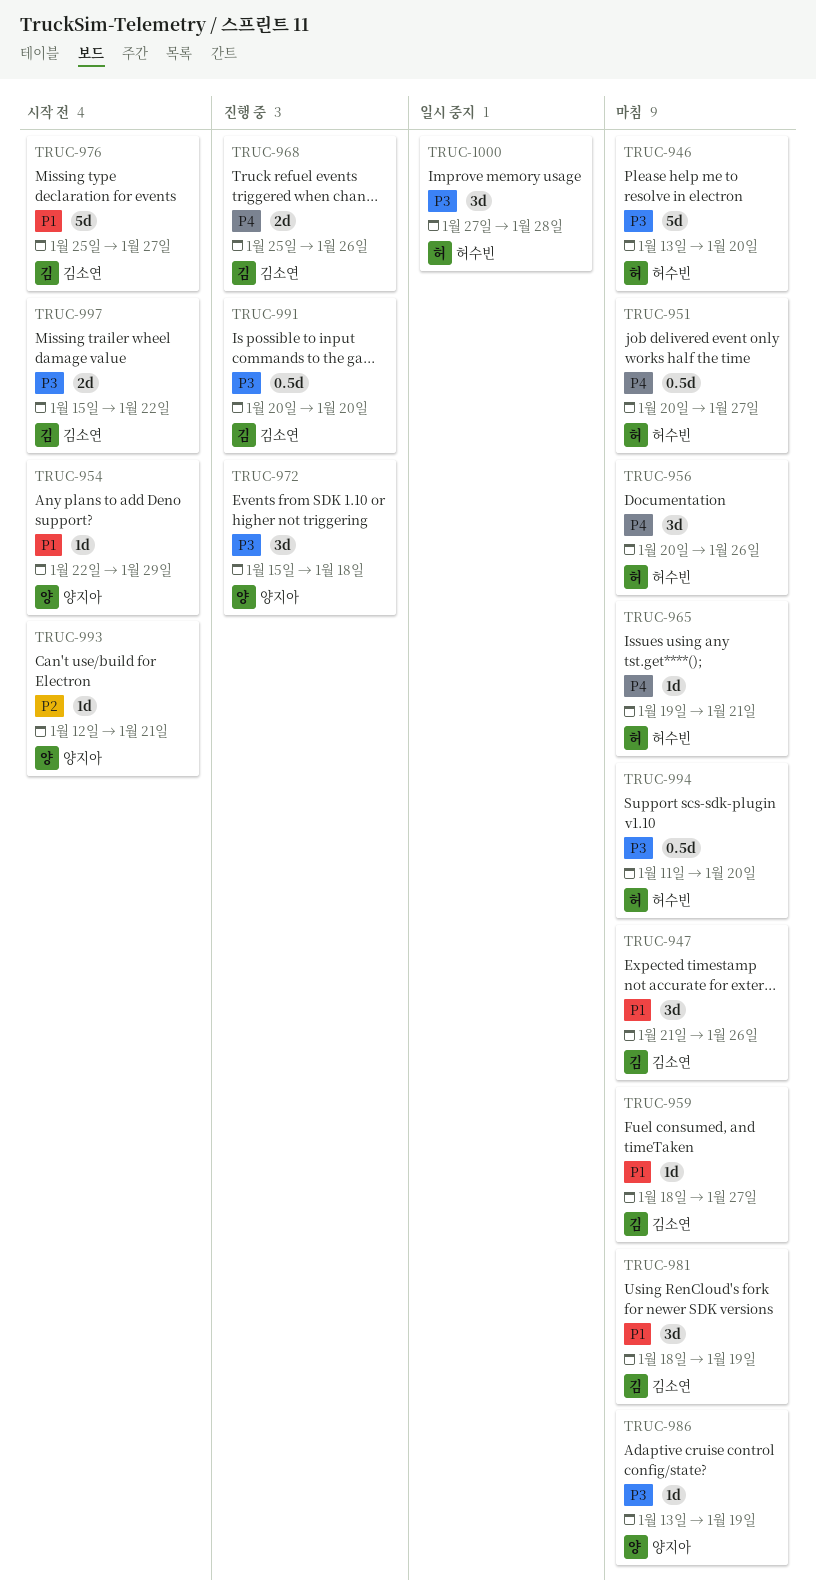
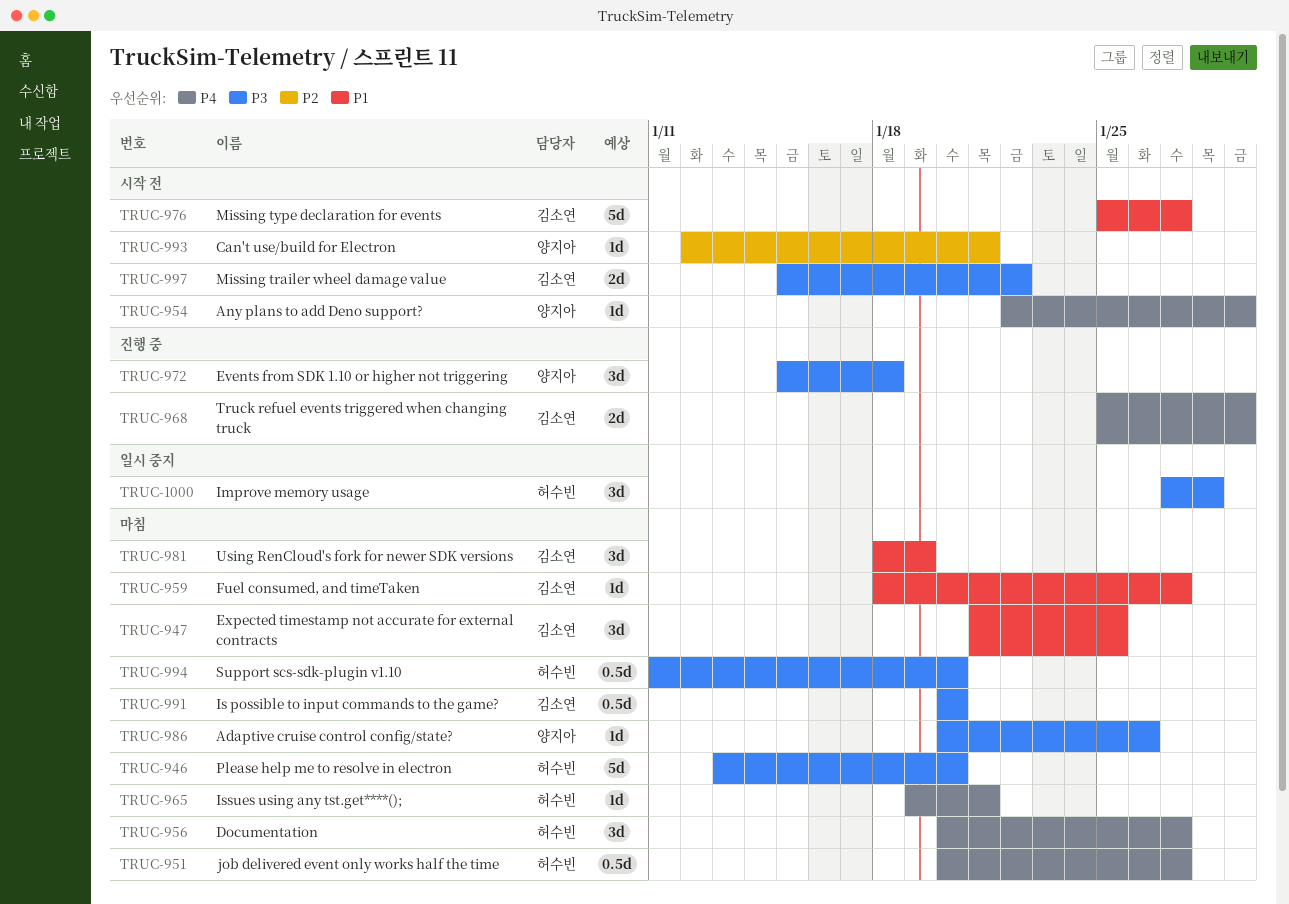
TRUC-947, due: Jan 26 -> Jan 25
TRUC-954, priority: P1 -> P4
TRUC-956, due: Jan 26 -> Jan 27
TRUC-968, due: Jan 26 -> Jan 29
TRUC-986, start: Jan 13 -> Jan 20
TRUC-986, due: Jan 19 -> Jan 26
TRUC-991, status: 진행 중 -> 마침

